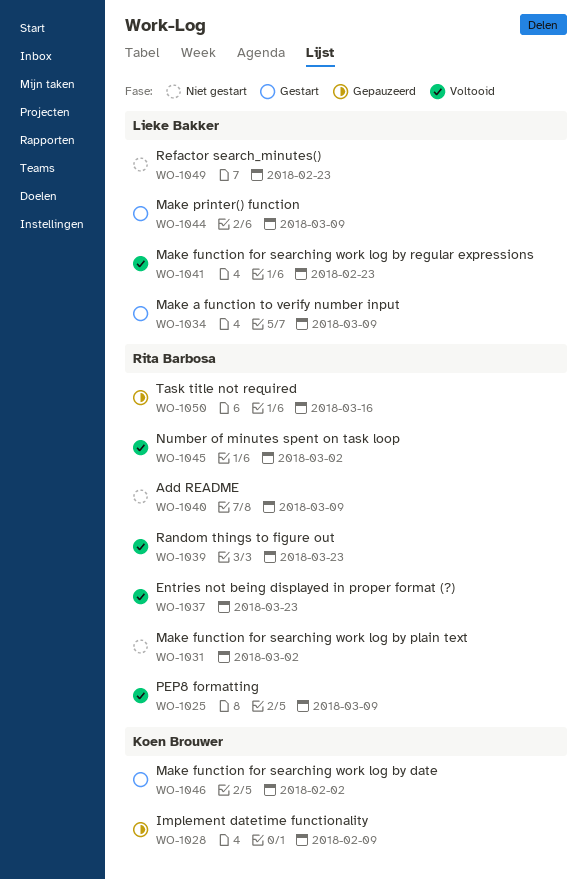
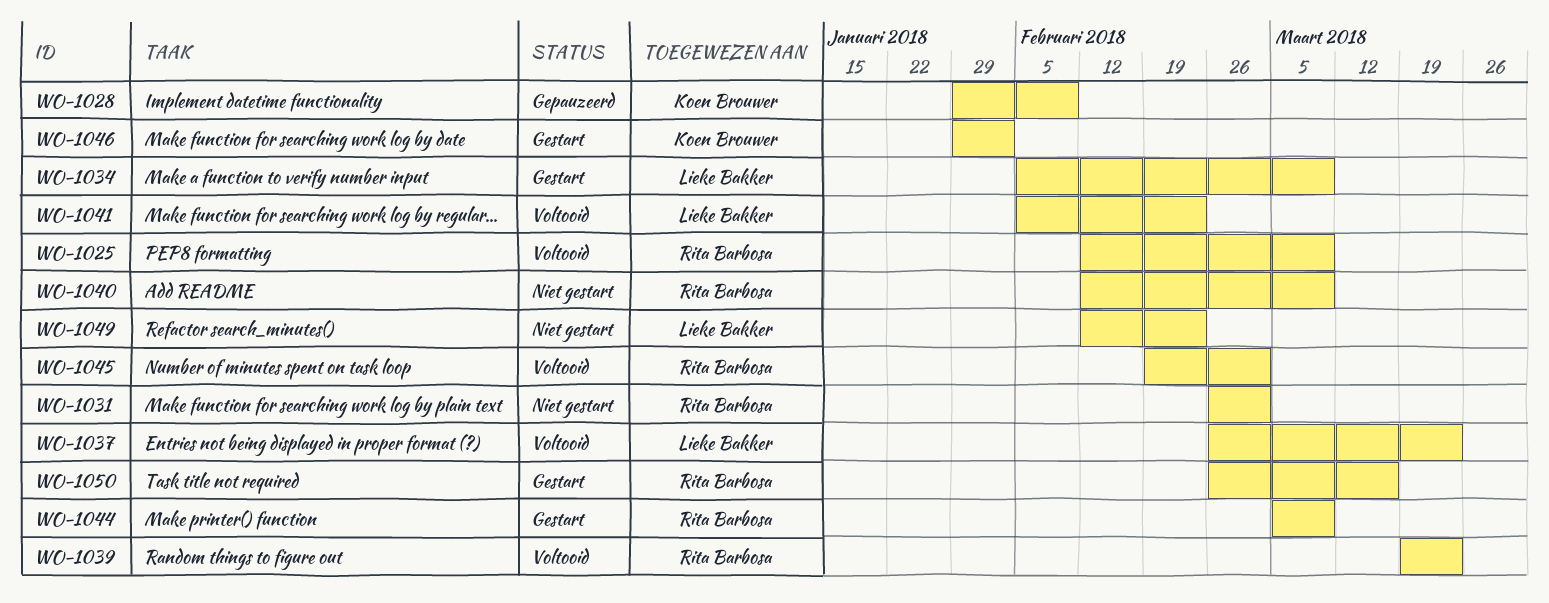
WO-1037, owner: Rita Barbosa -> Lieke Bakker
WO-1044, owner: Lieke Bakker -> Rita Barbosa
WO-1050, status: Gepauzeerd -> Gestart

